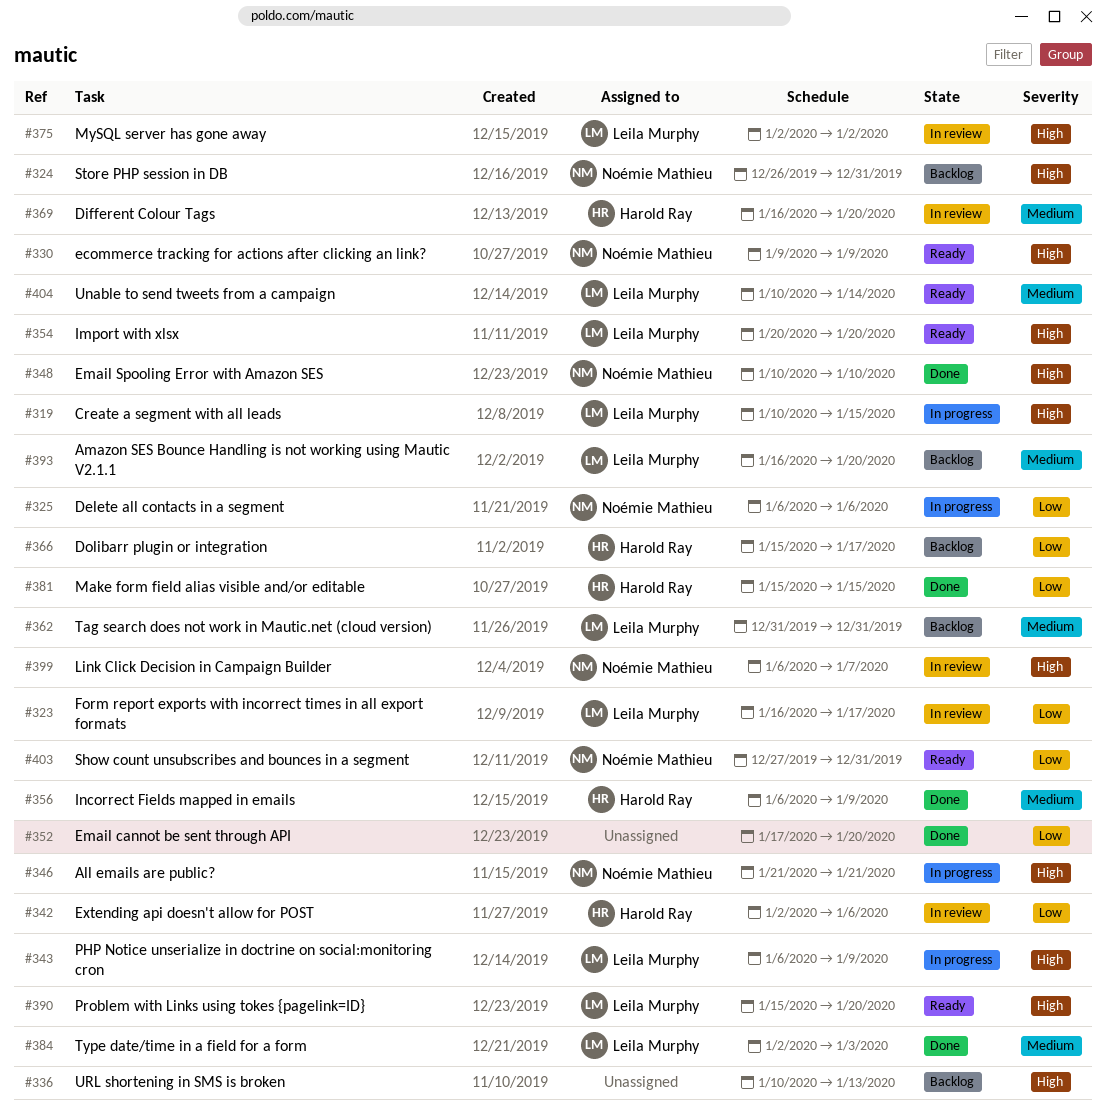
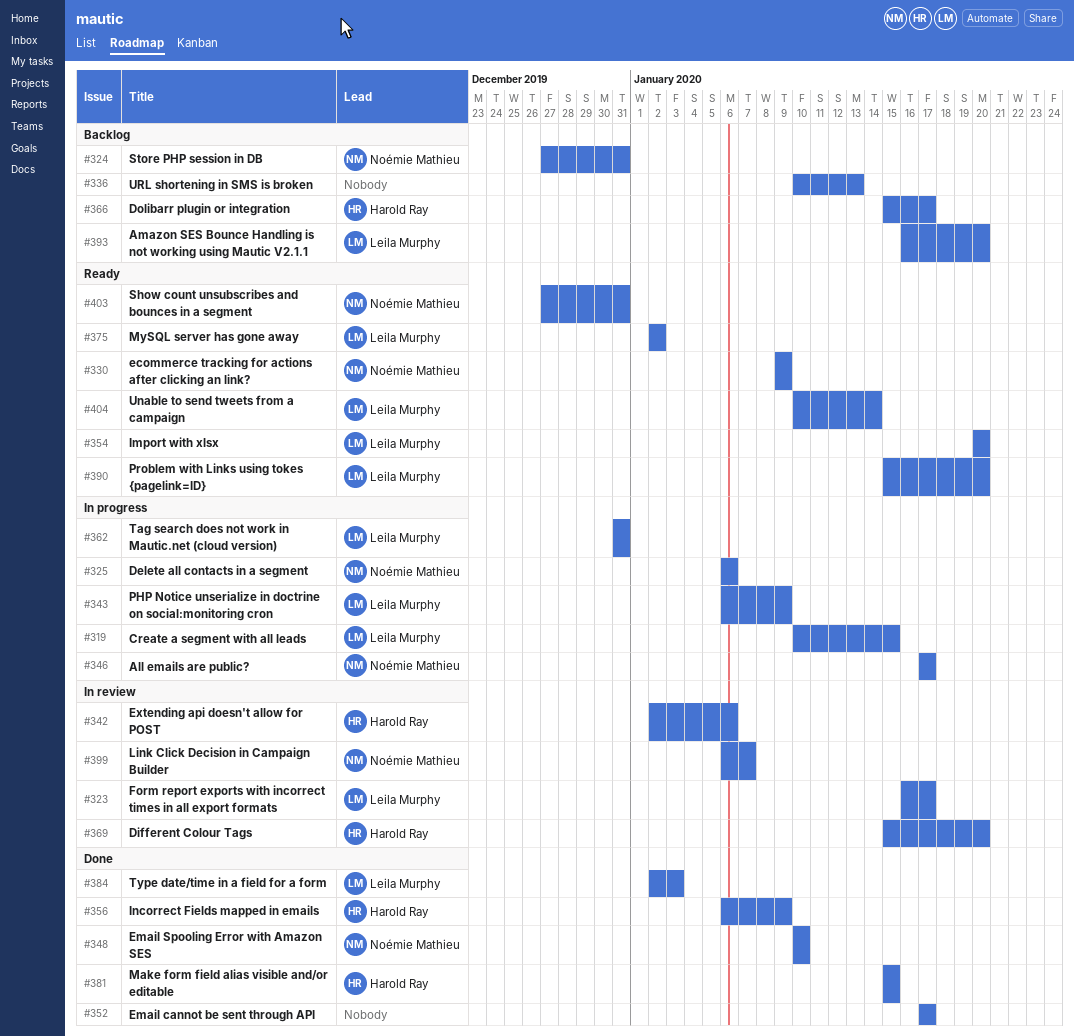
#324, start: Dec 26 -> Dec 27
#346, start: Jan 21 -> Jan 17
#346, due: Jan 21 -> Jan 17
#352, due: Jan 20 -> Jan 17
#362, status: Backlog -> In progress
#369, start: Jan 16 -> Jan 15
#375, status: In review -> Ready

